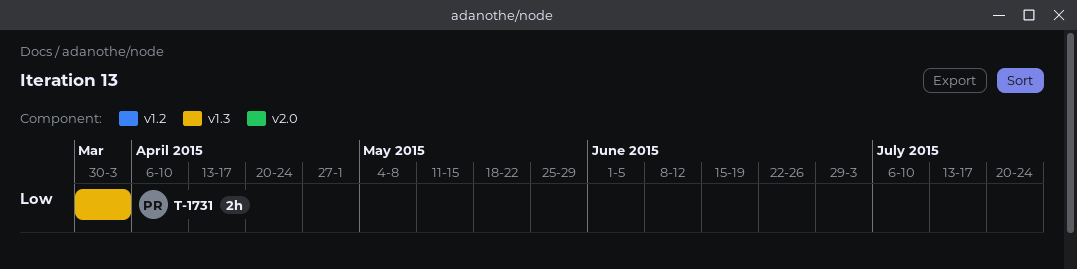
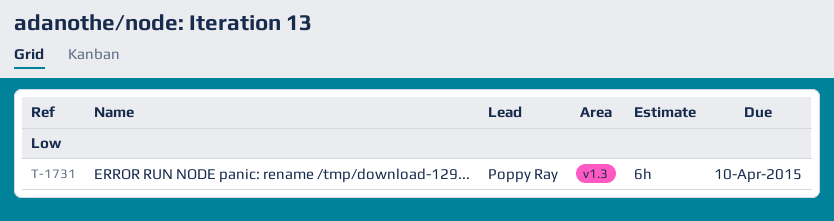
T-1731, estimate: 2h -> 6h
T-1731, due: Apr 3 -> Apr 10

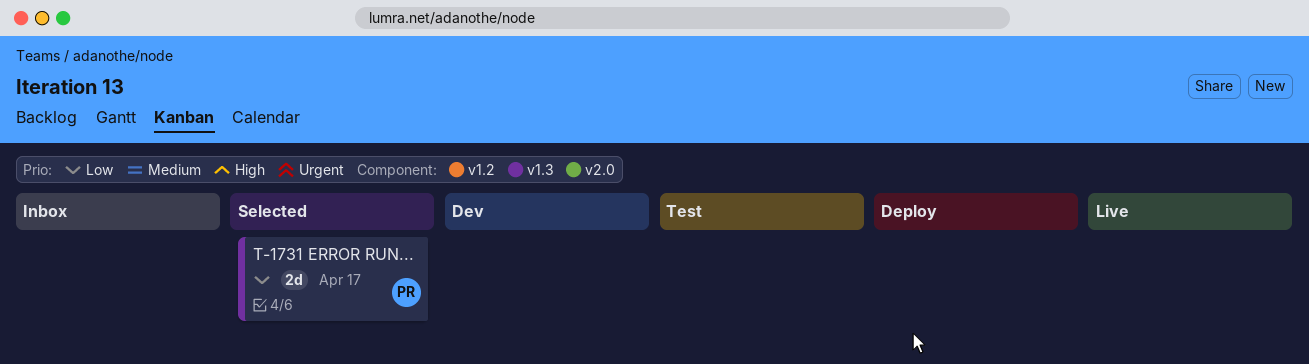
T-1731, estimate: 6h -> 2d
T-1731, due: Apr 10 -> Apr 17

